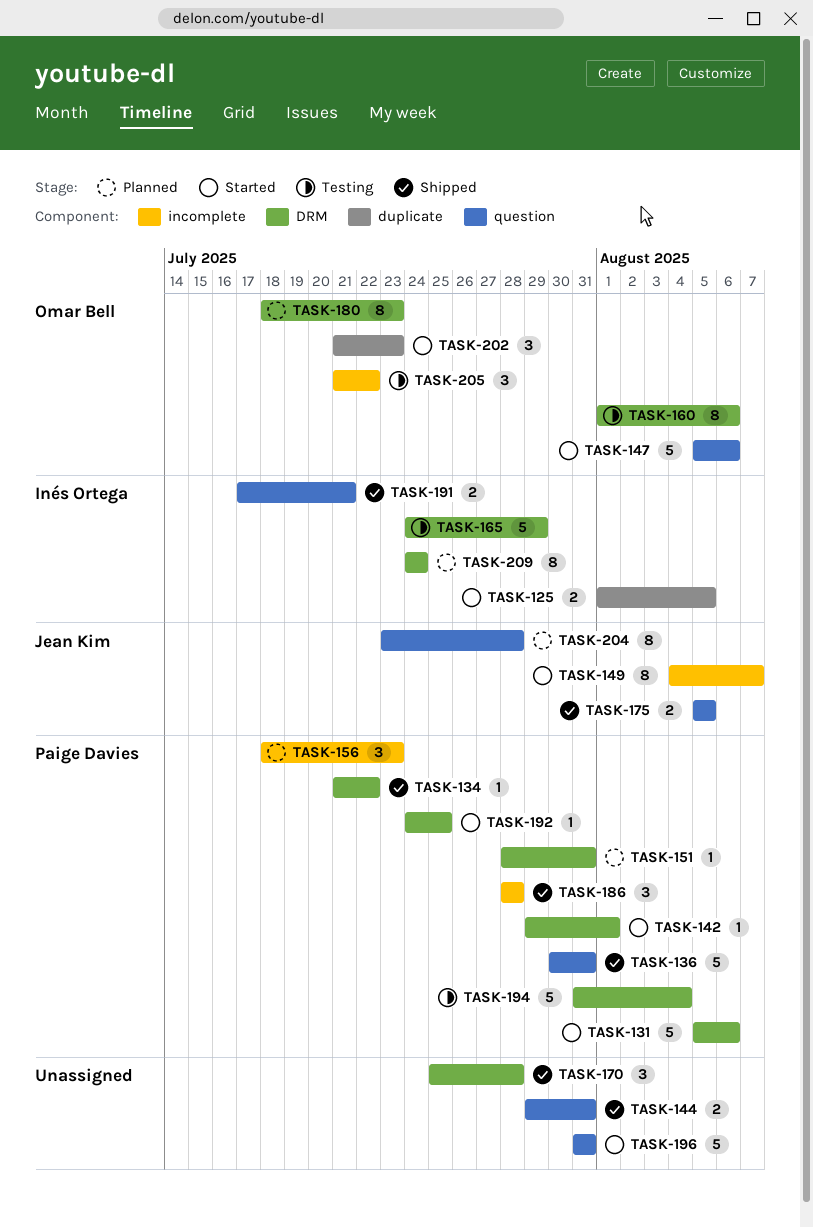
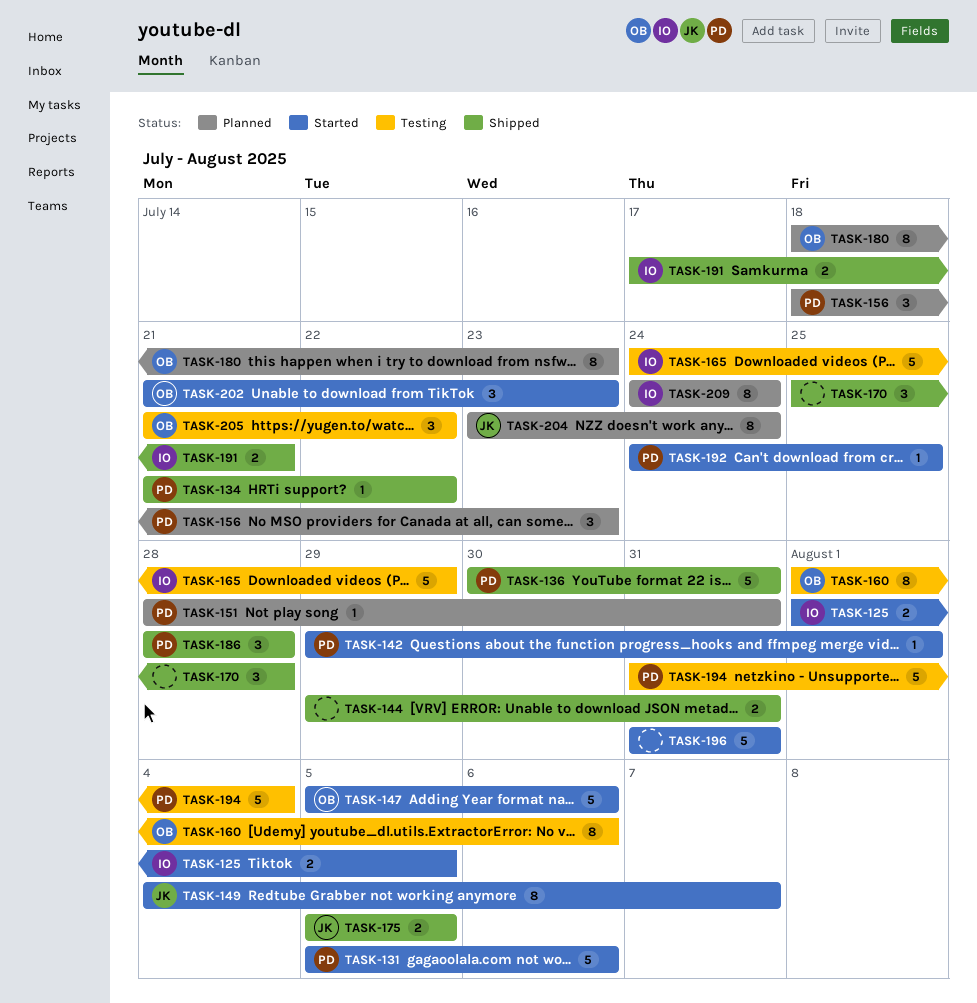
TASK-204, due: Jul 28 -> Jul 24

